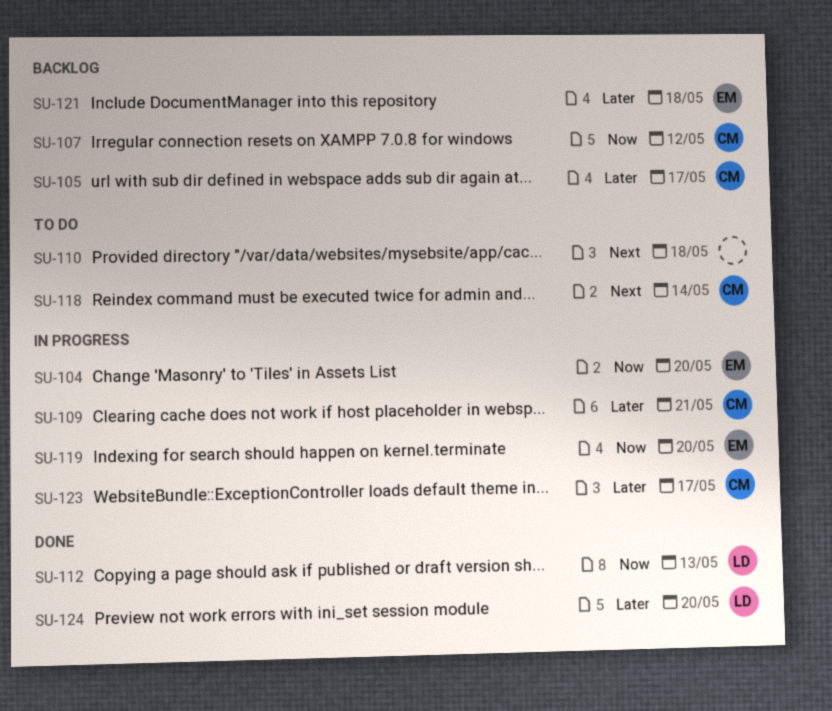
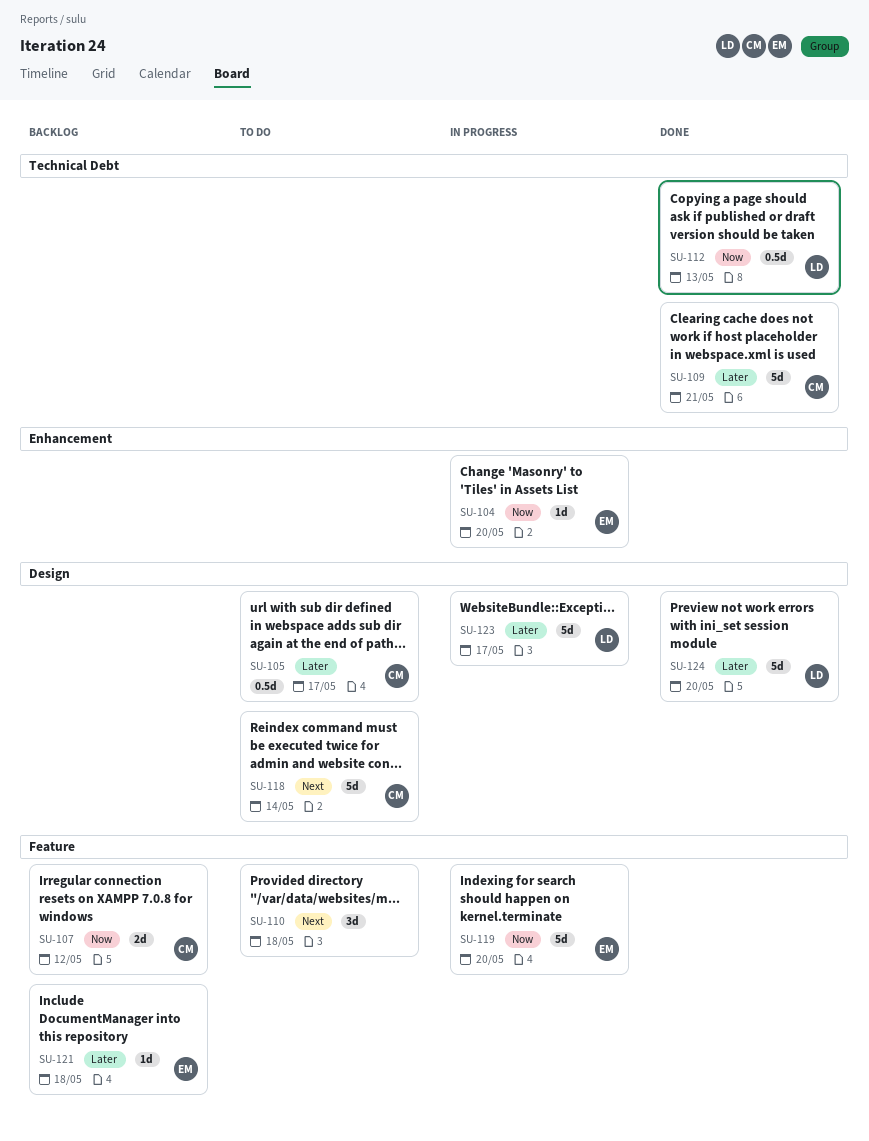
SU-105, status: Backlog -> To do
SU-109, status: In progress -> Done
SU-123, owner: CM -> LD

